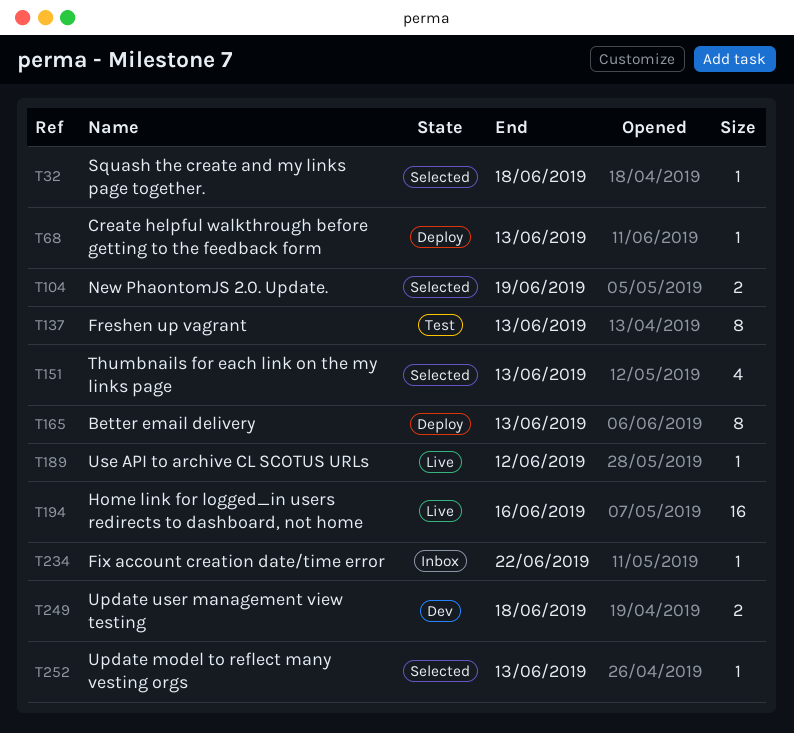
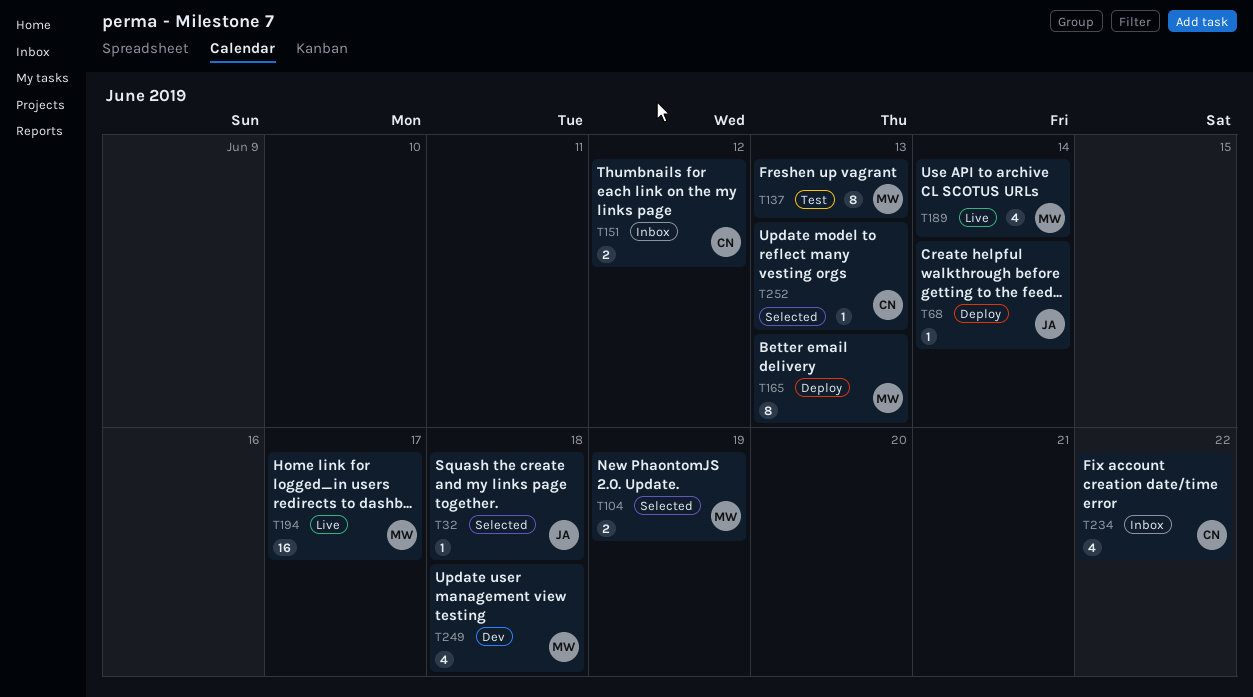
T68, due: Jun 13 -> Jun 14
T151, status: Selected -> Inbox
T151, estimate: 4 -> 2
T151, due: Jun 13 -> Jun 12
T189, estimate: 1 -> 4
T189, due: Jun 12 -> Jun 14
T194, due: Jun 16 -> Jun 17
T234, estimate: 1 -> 4
T249, estimate: 2 -> 4

